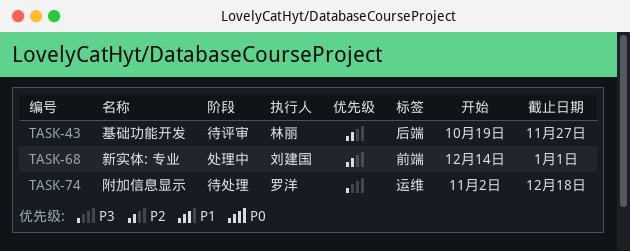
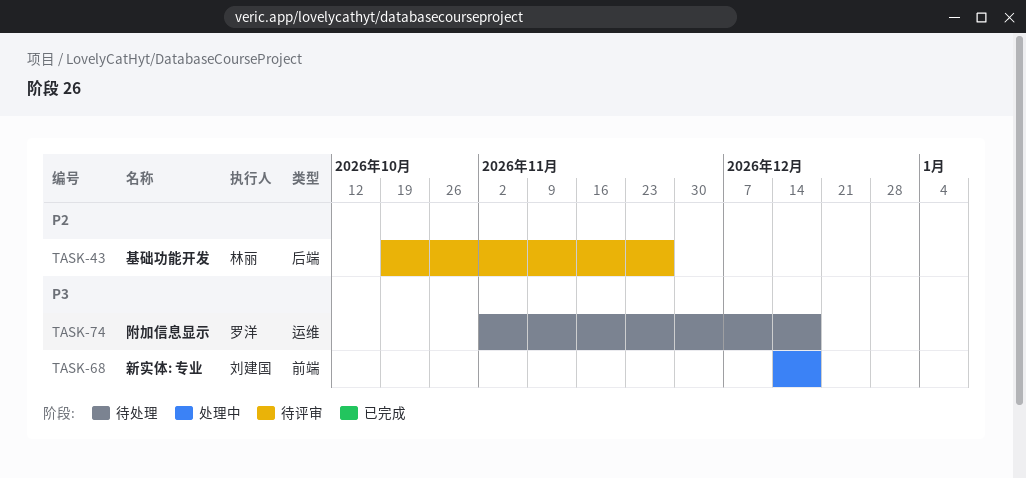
TASK-68, priority: P2 -> P3
TASK-68, due: Jan 1 -> Dec 18

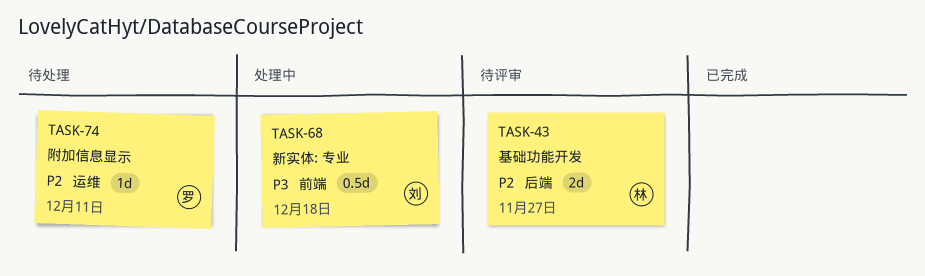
TASK-74, priority: P3 -> P2
TASK-74, due: Dec 18 -> Dec 11

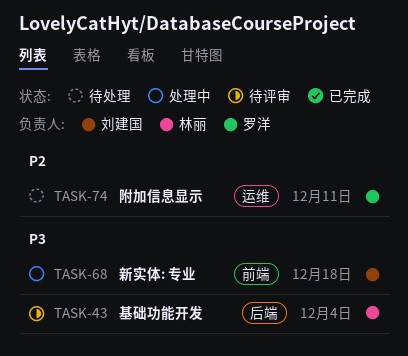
TASK-43, priority: P2 -> P3
TASK-43, due: Nov 27 -> Dec 4

